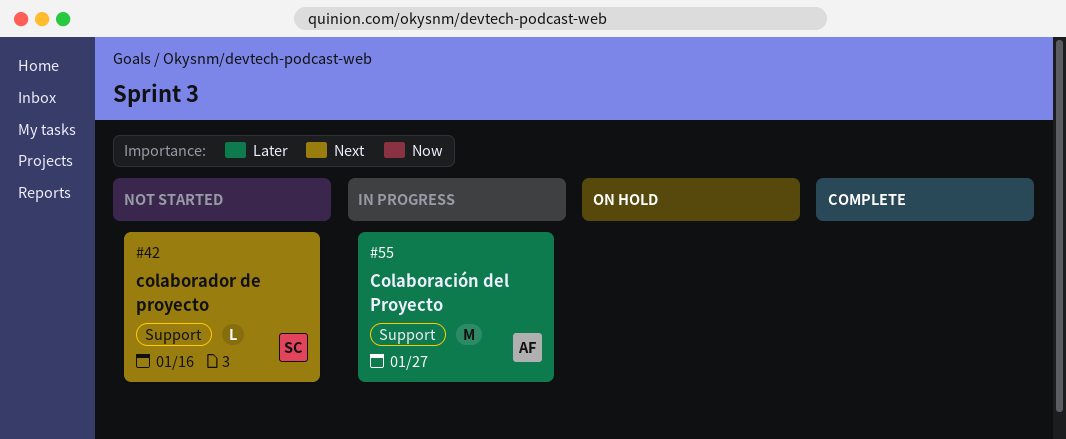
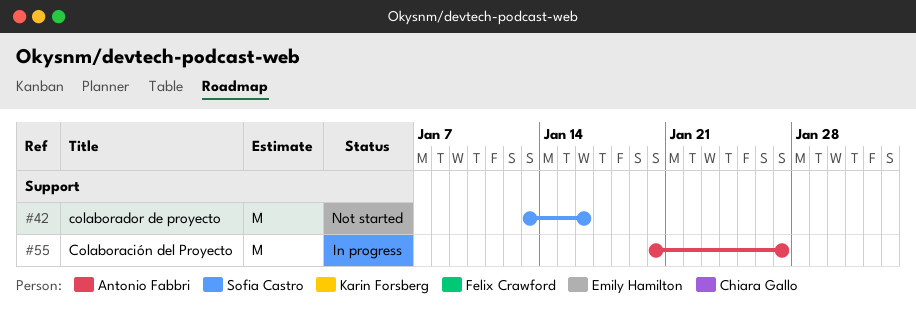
#42, estimate: L -> M

